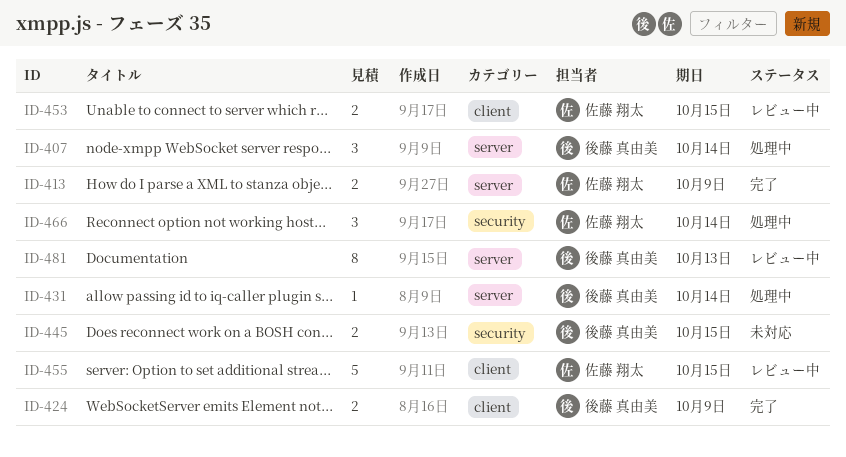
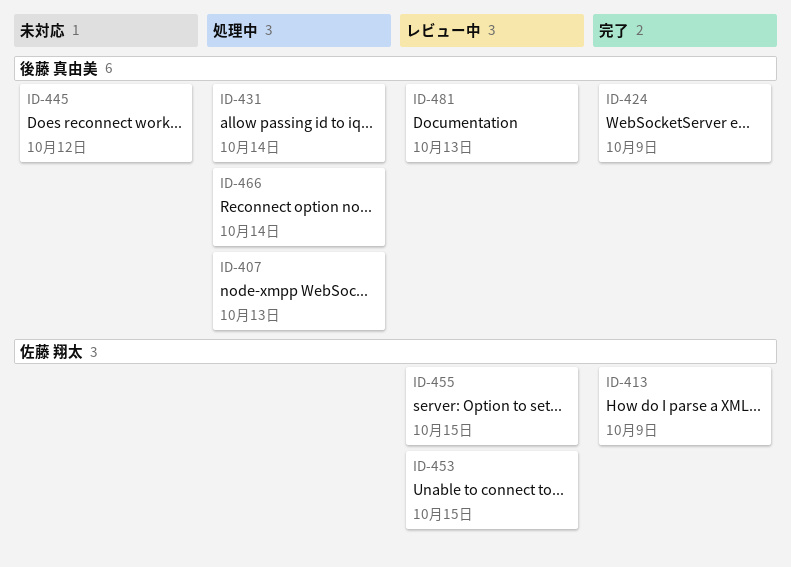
ID-407, due: Oct 14 -> Oct 13
ID-445, due: Oct 15 -> Oct 12
ID-466, owner: 佐藤 翔太 -> 後藤 真由美

